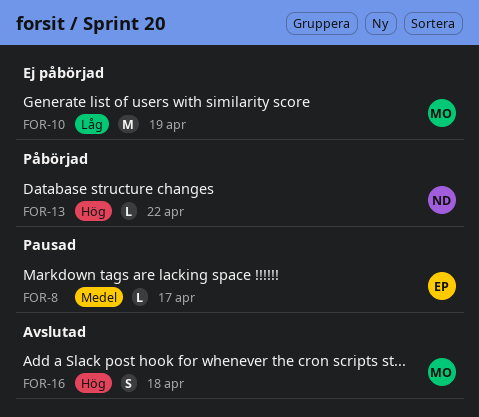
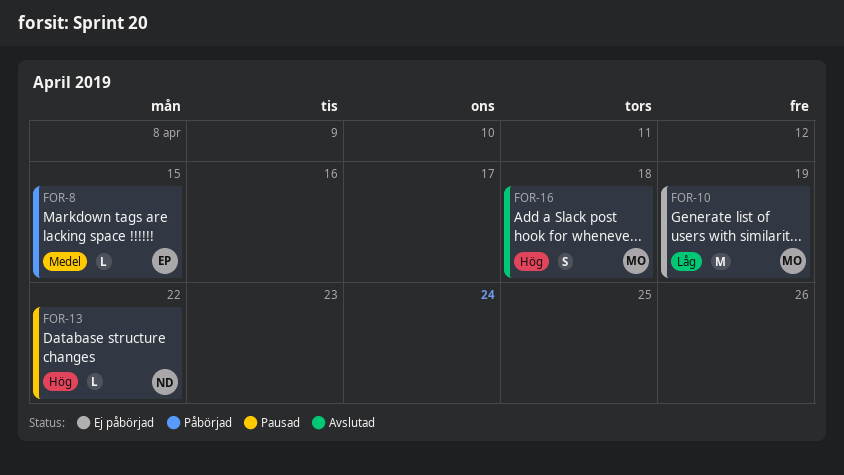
FOR-8, status: Pausad -> Påbörjad
FOR-8, due: Apr 17 -> Apr 15
FOR-13, status: Påbörjad -> Pausad

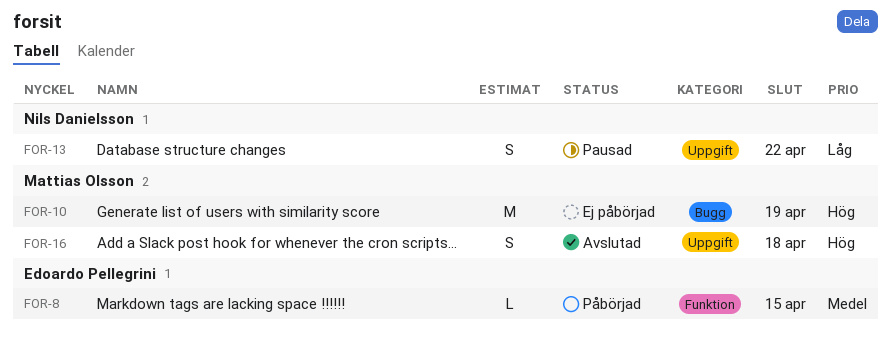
FOR-10, priority: Låg -> Hög
FOR-13, priority: Hög -> Låg
FOR-13, estimate: L -> S

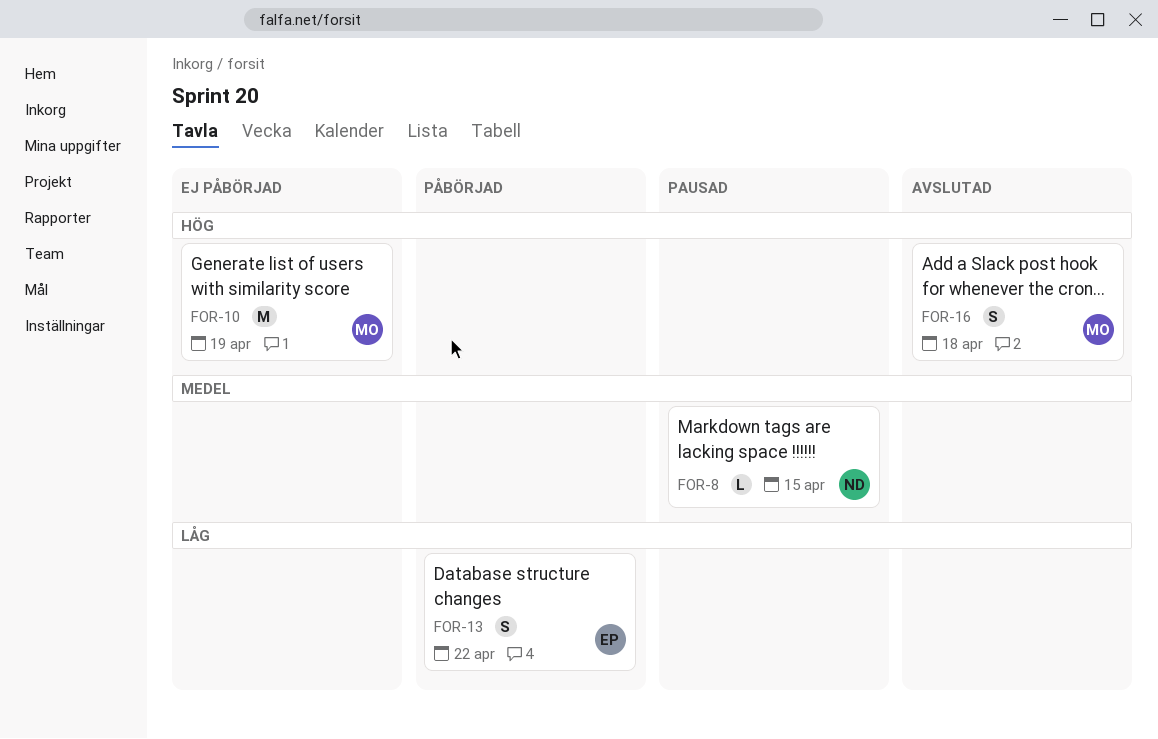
FOR-8, status: Påbörjad -> Pausad
FOR-8, owner: Edoardo Pellegrini -> Nils Danielsson
FOR-13, status: Pausad -> Påbörjad
FOR-13, owner: Nils Danielsson -> Edoardo Pellegrini

